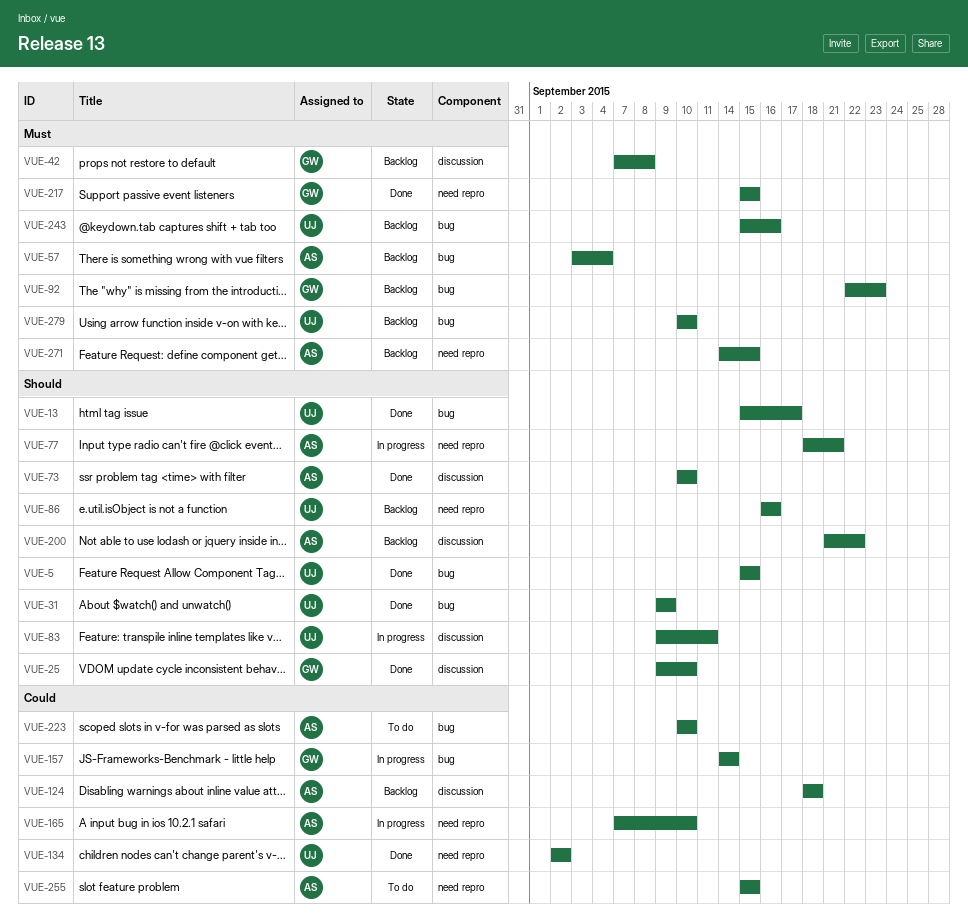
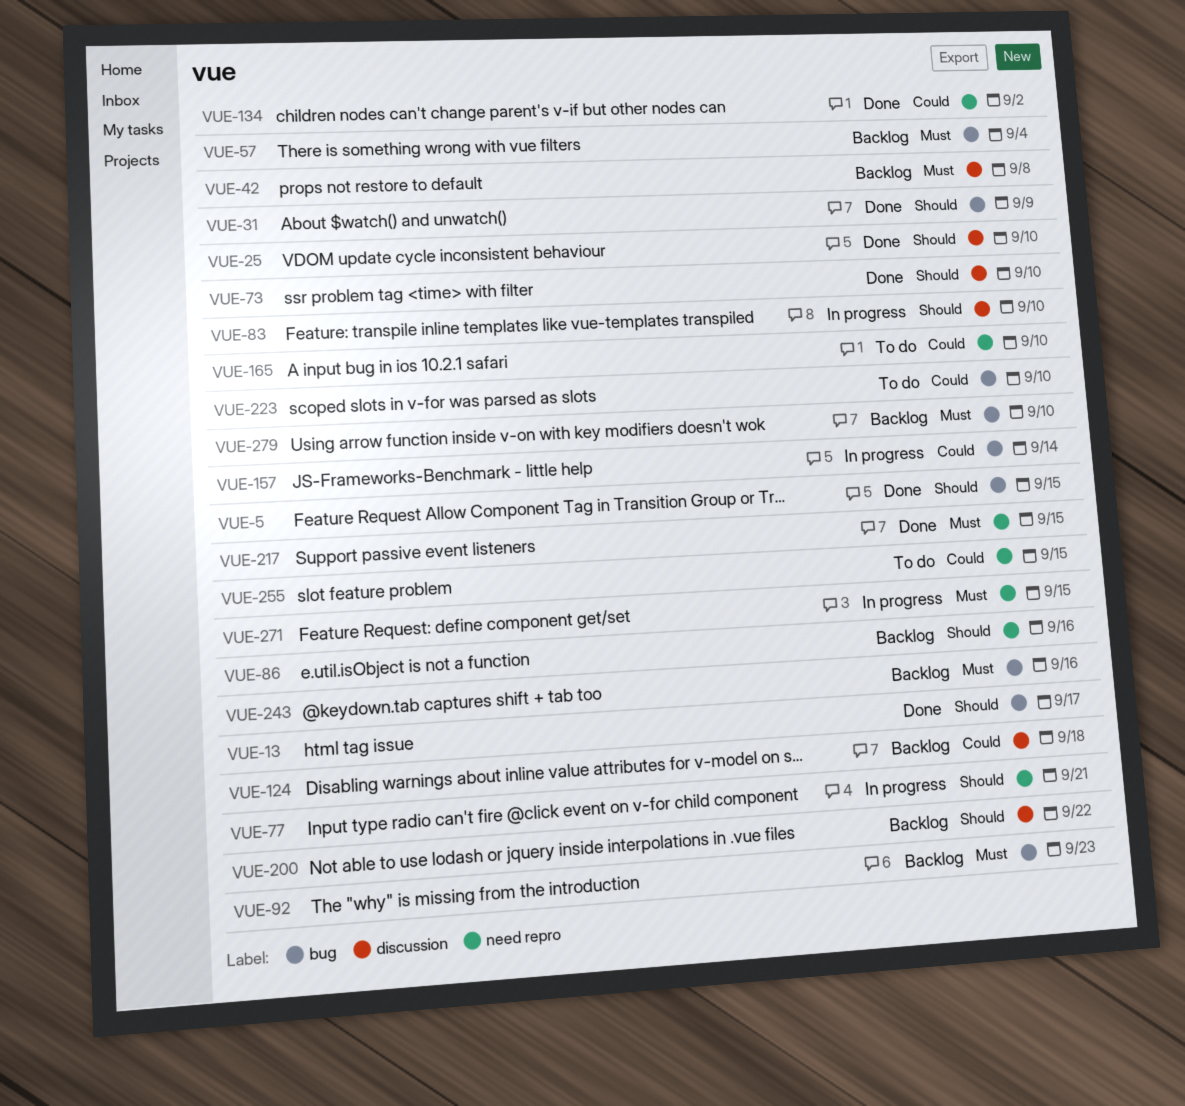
VUE-83, due: Sep 11 -> Sep 10
VUE-165, status: In progress -> To do
VUE-271, status: Backlog -> In progress

